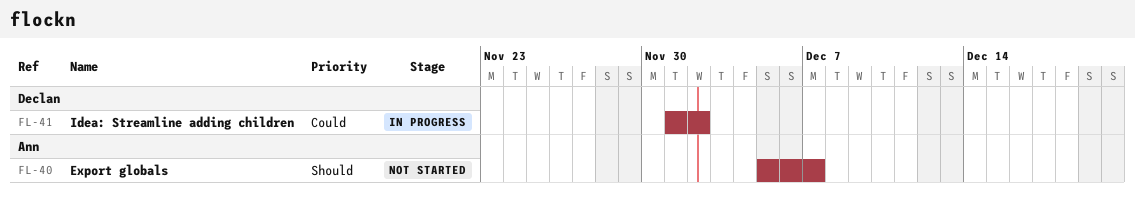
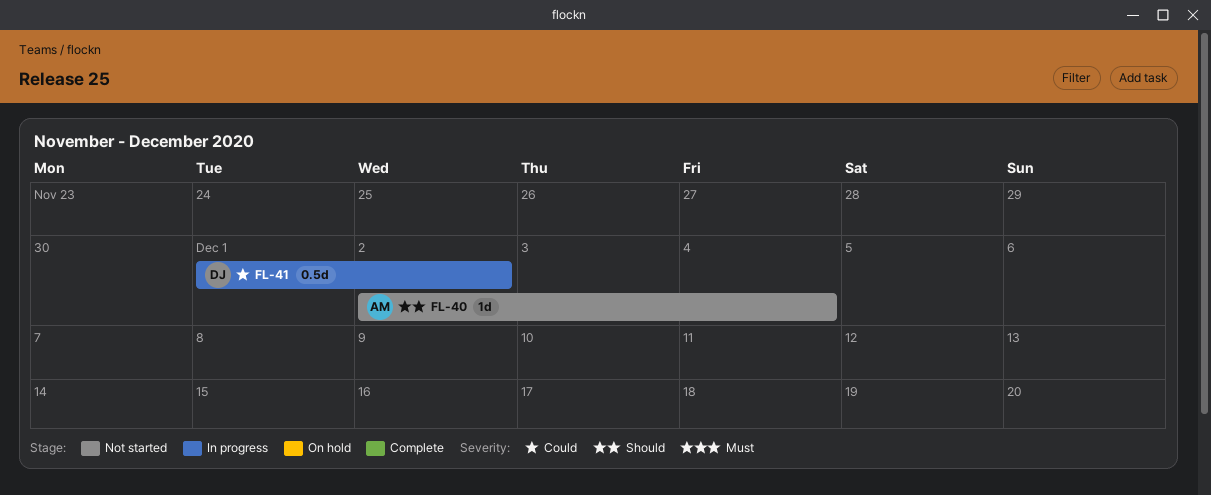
FL-40, start: Dec 5 -> Dec 2
FL-40, due: Dec 7 -> Dec 4

